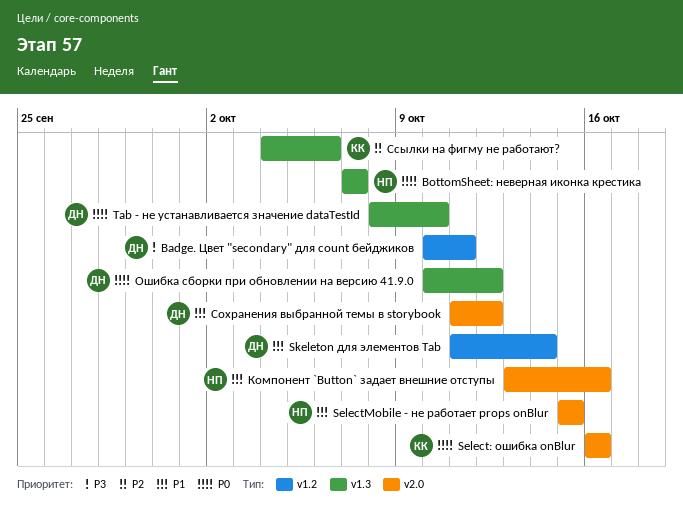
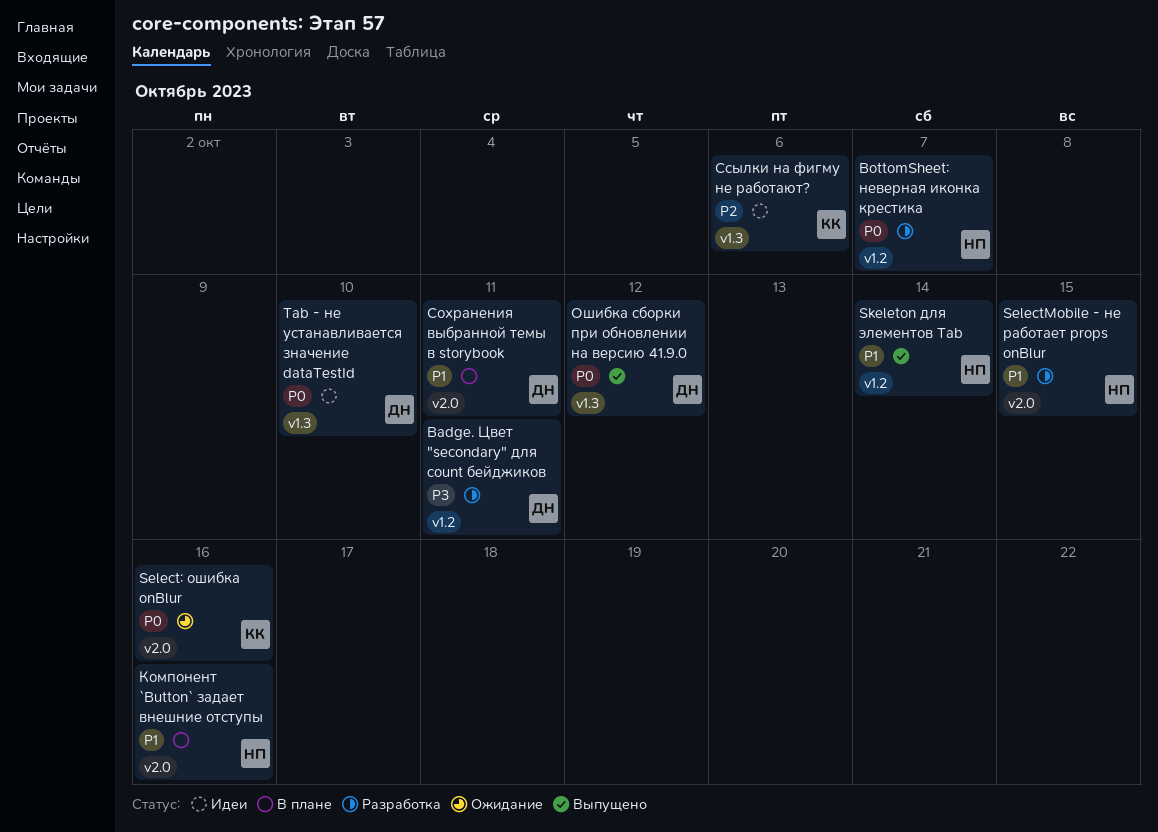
BottomSheet: неверная иконка крестика, label: v1.3 -> v1.2
Skeleton для элементов Tab, owner: ДН -> НП
Сохранения выбранной темы в storybook, due: Oct 12 -> Oct 11

